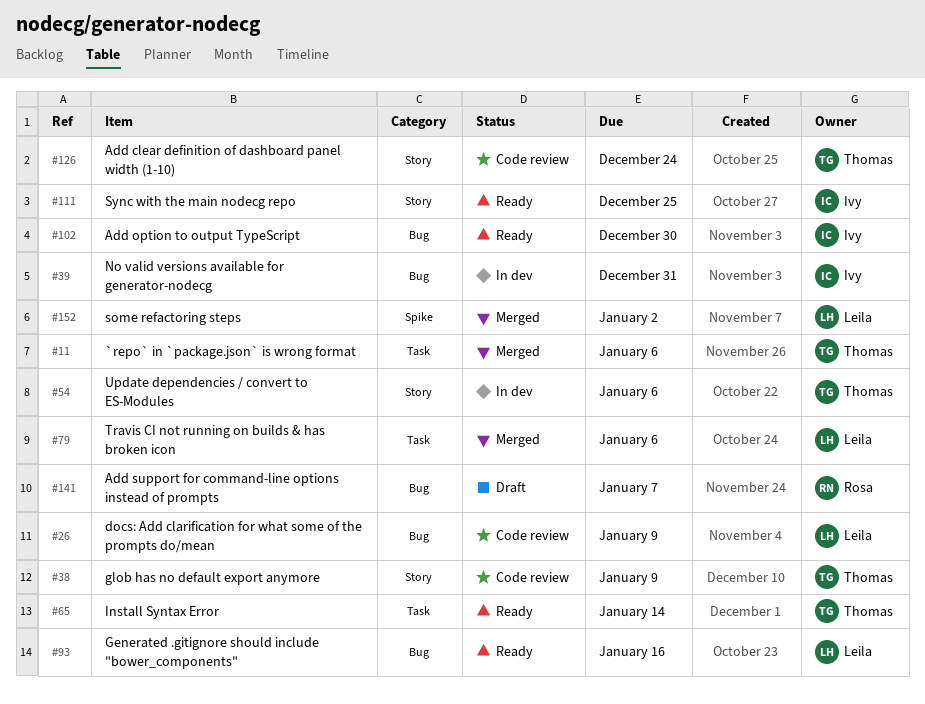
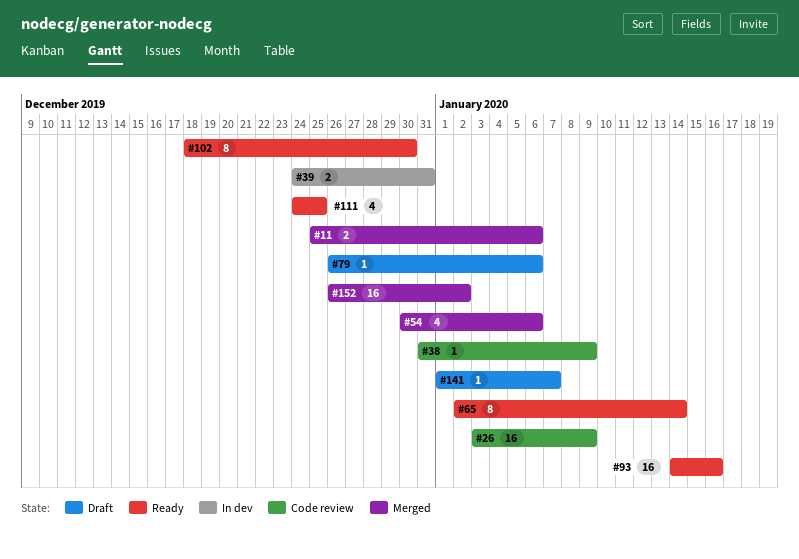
#54, status: In dev -> Merged
#79, status: Merged -> Draft
#126: present -> none

